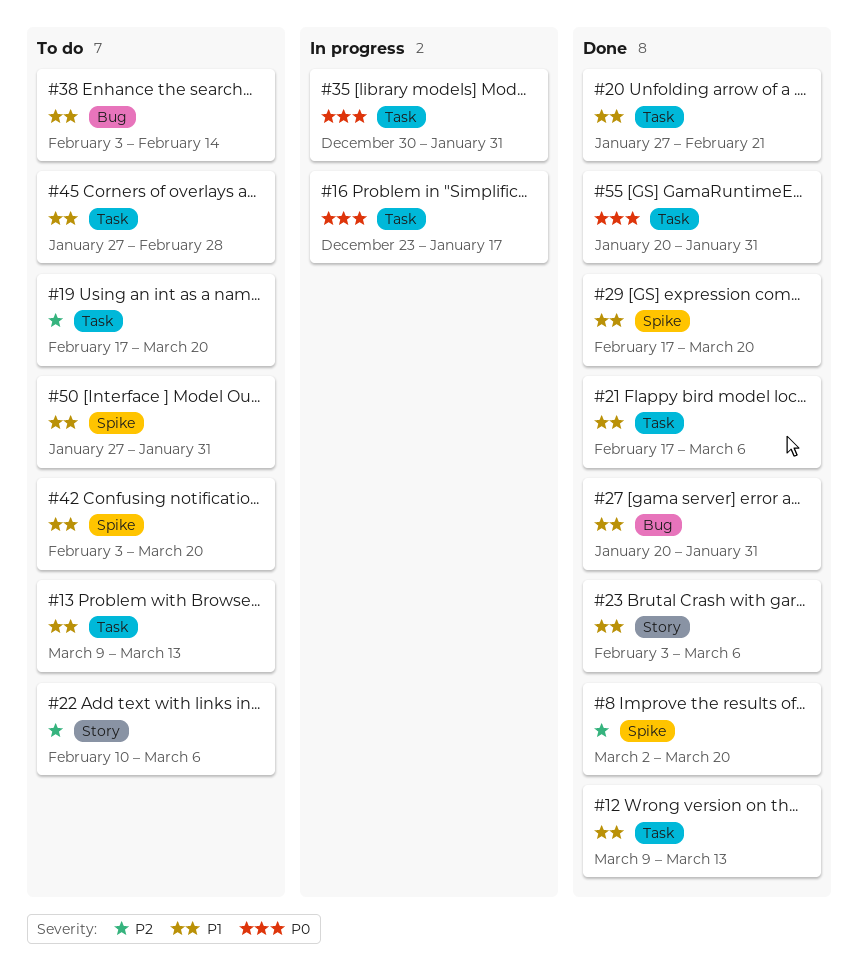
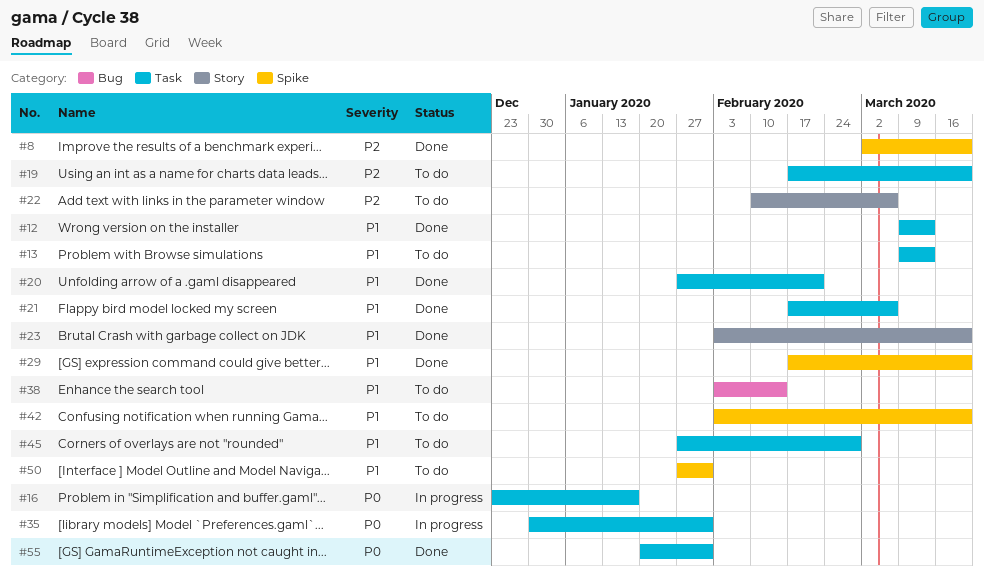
#23, due: Mar 6 -> Mar 20
#27: present -> none

